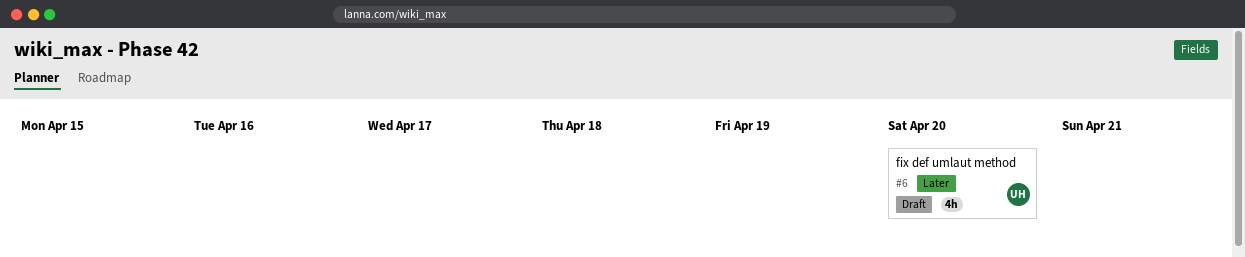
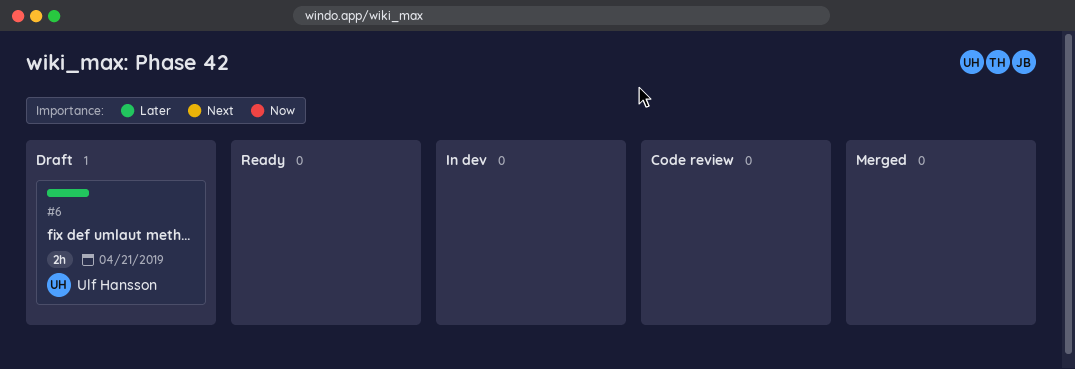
#6, estimate: 4h -> 2h
#6, due: Apr 20 -> Apr 21

